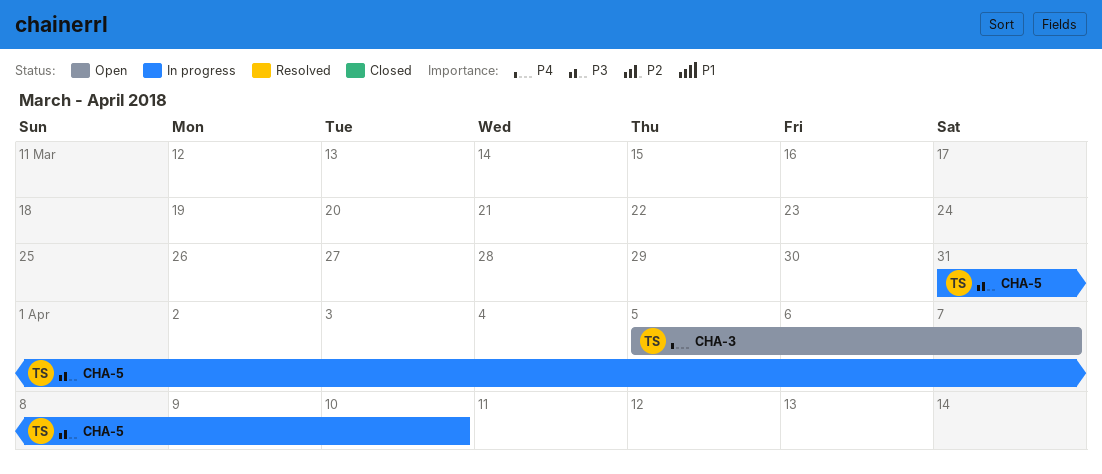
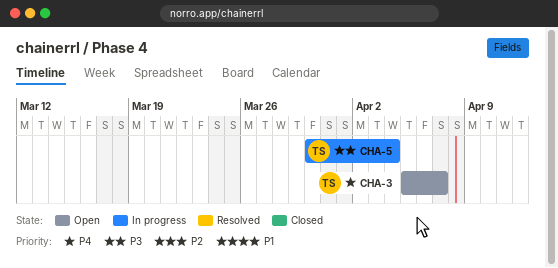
CHA-5, start: Mar 31 -> Mar 30
CHA-5, due: Apr 10 -> Apr 4

